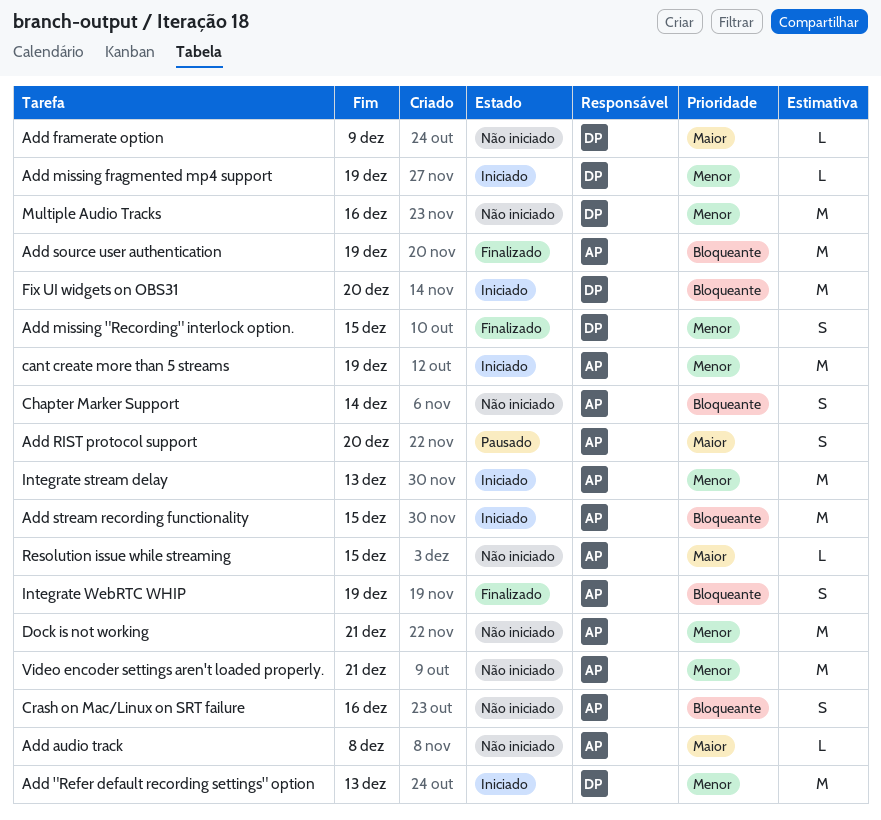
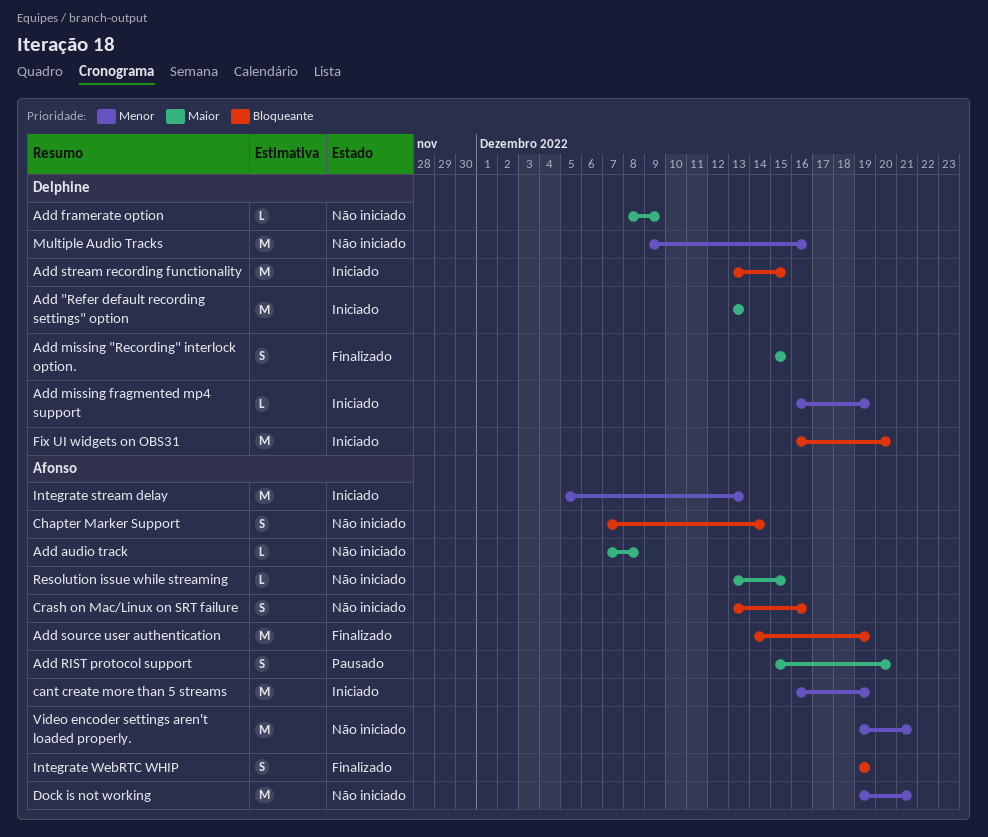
Add "Refer default recording settings" option, priority: Menor -> Maior
Add missing "Recording" interlock option., priority: Menor -> Maior
Add stream recording functionality, owner: Afonso -> Delphine

